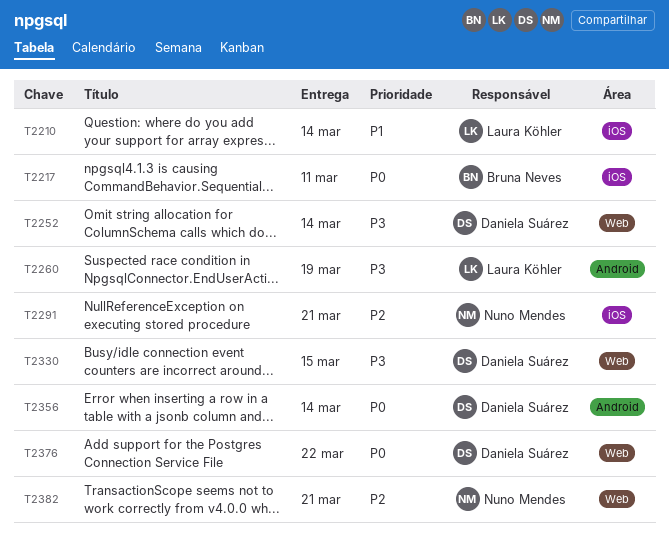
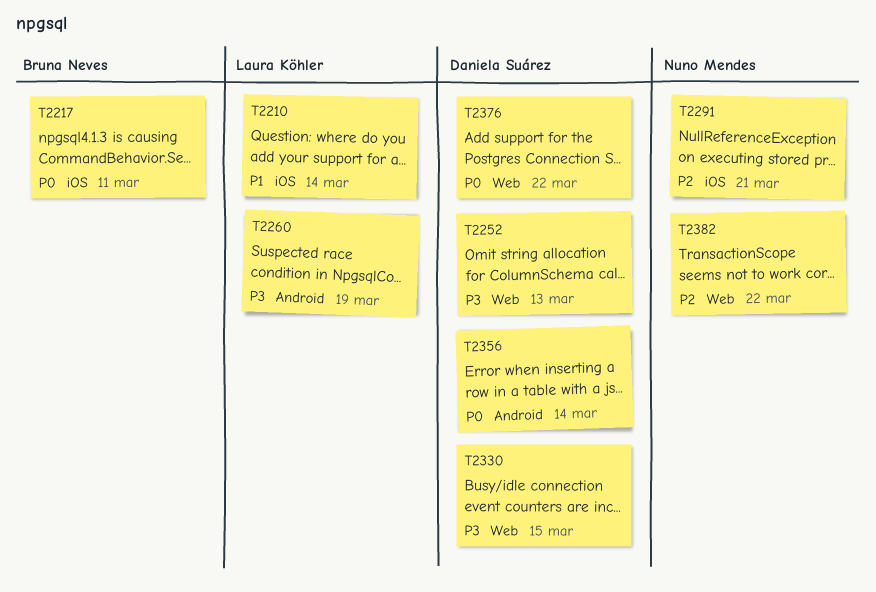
T2252, due: Mar 14 -> Mar 13
T2382, due: Mar 21 -> Mar 22

